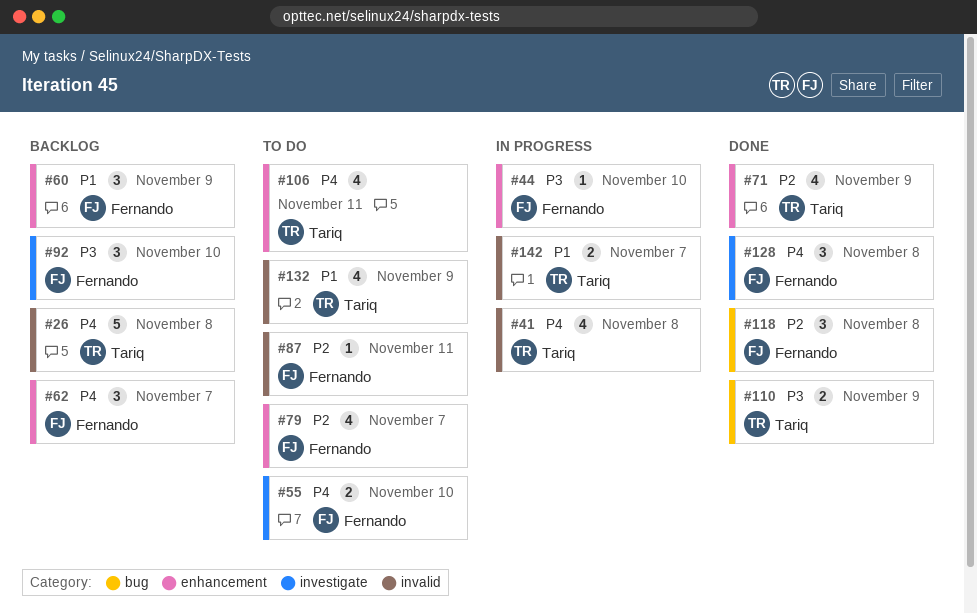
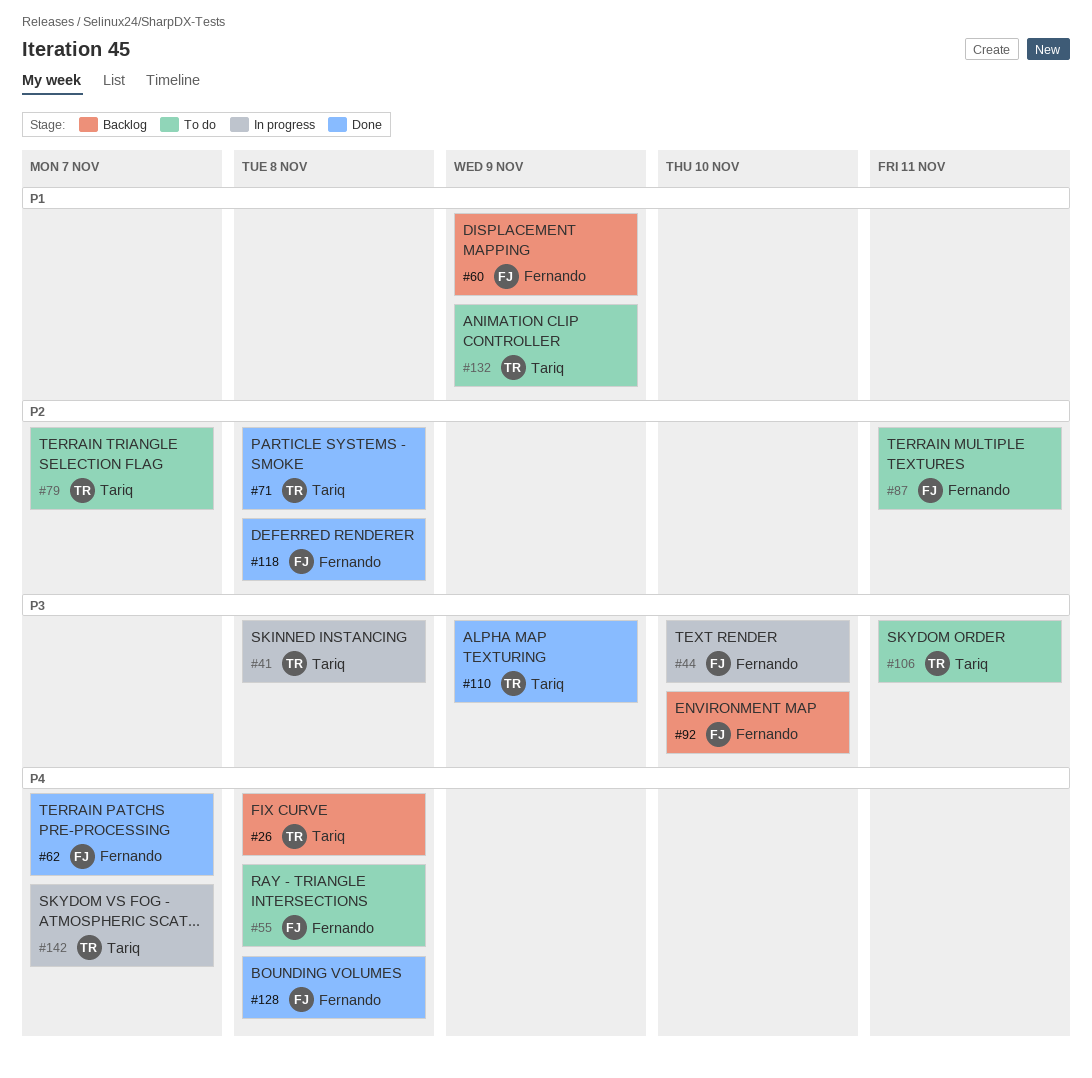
#41, priority: P4 -> P3
#55, due: Nov 10 -> Nov 8
#62, status: Backlog -> Done
#71, due: Nov 9 -> Nov 8
#79, owner: Fernando -> Tariq
#106, priority: P4 -> P3
#142, priority: P1 -> P4

